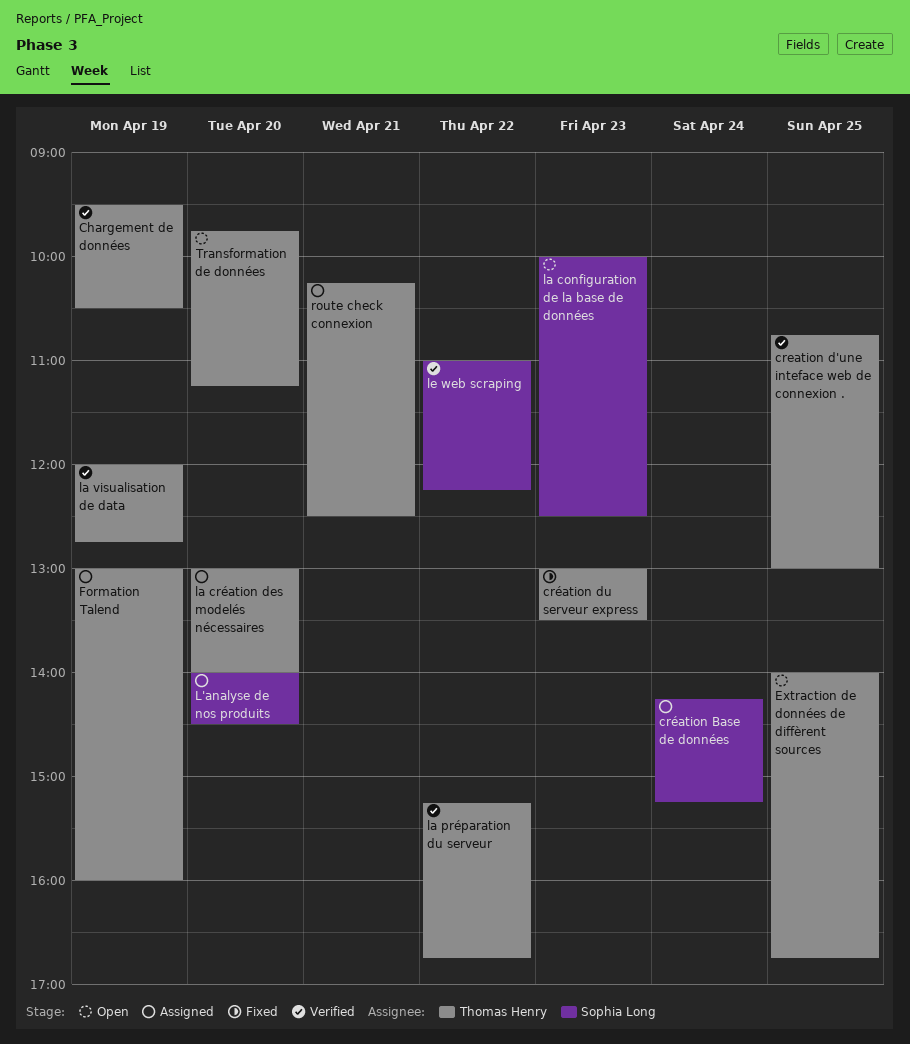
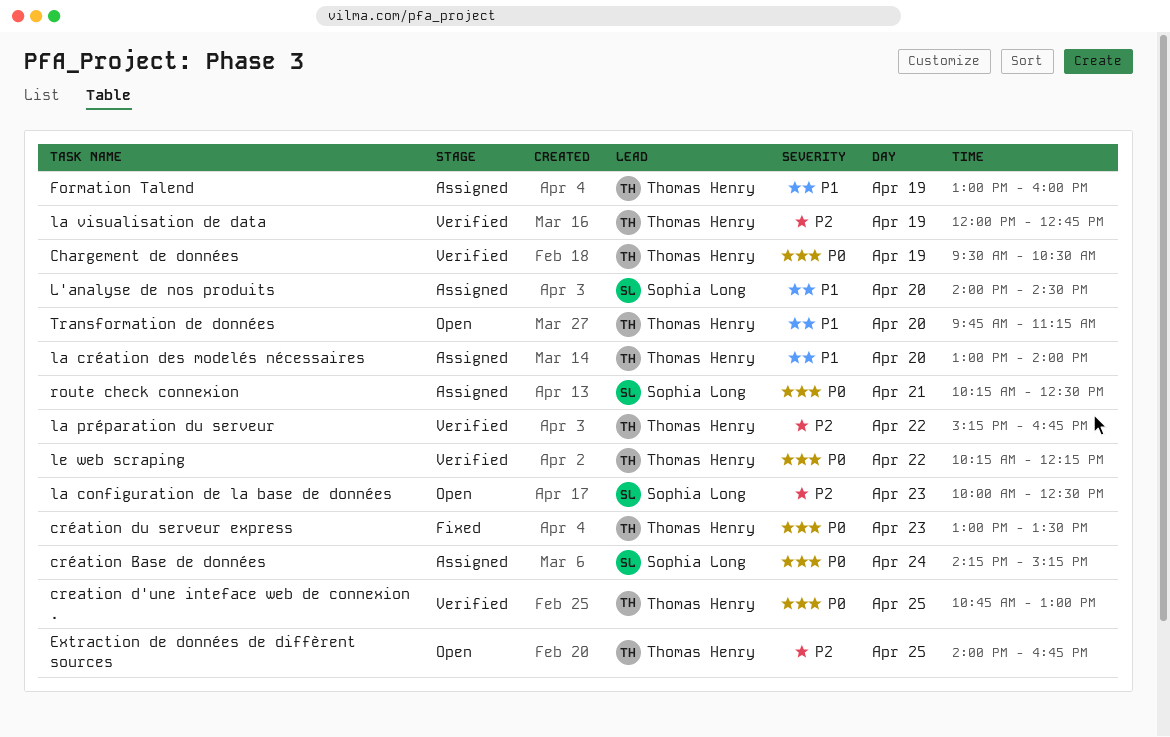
le web scraping, owner: Sophia Long -> Thomas Henry
le web scraping, begins: 11:00 -> 10:15
route check connexion, owner: Thomas Henry -> Sophia Long

